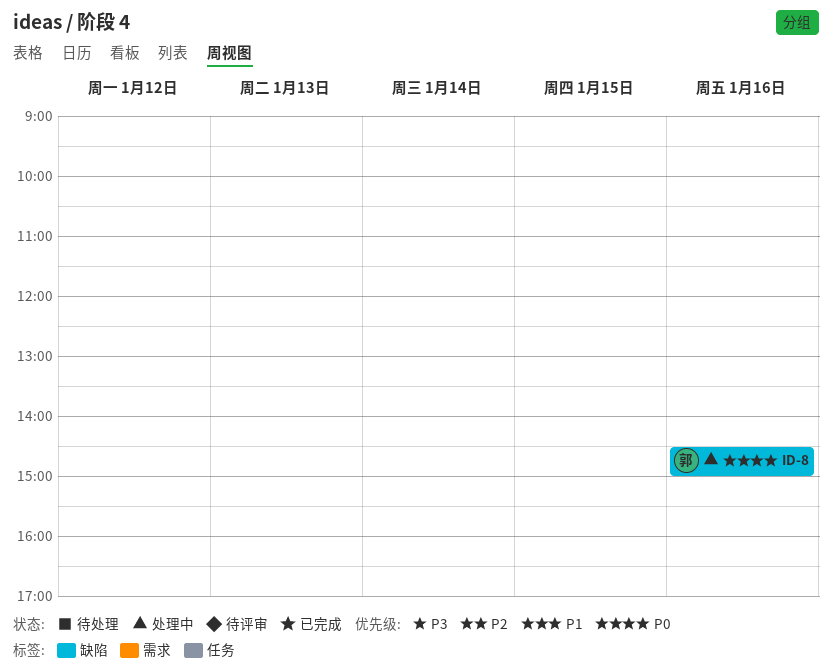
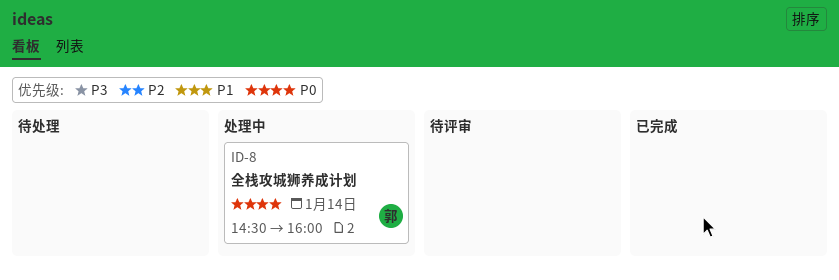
ID-8, day: Jan 16 -> Jan 14
ID-8, ends: 15:00 -> 16:00

